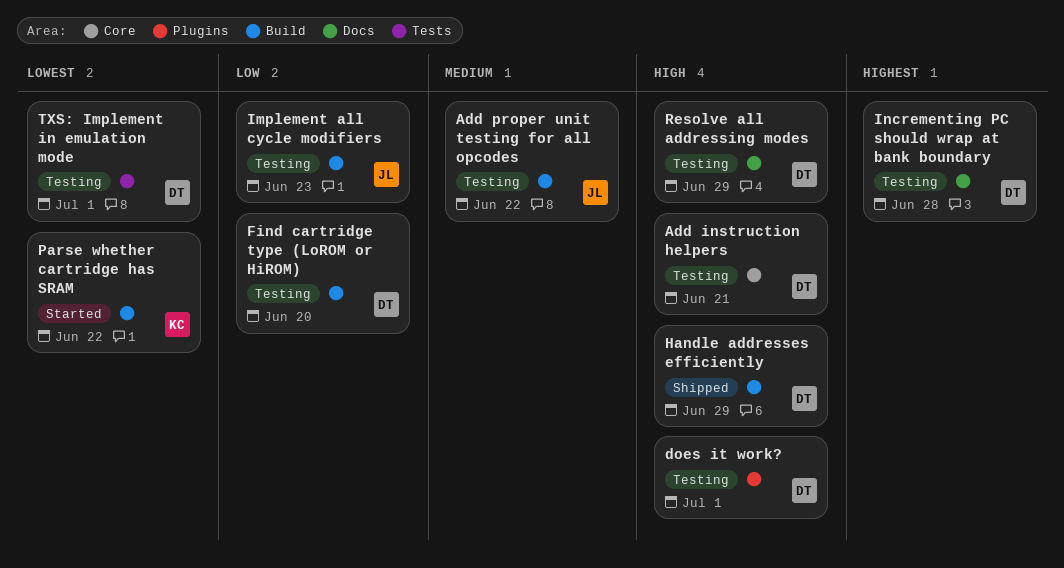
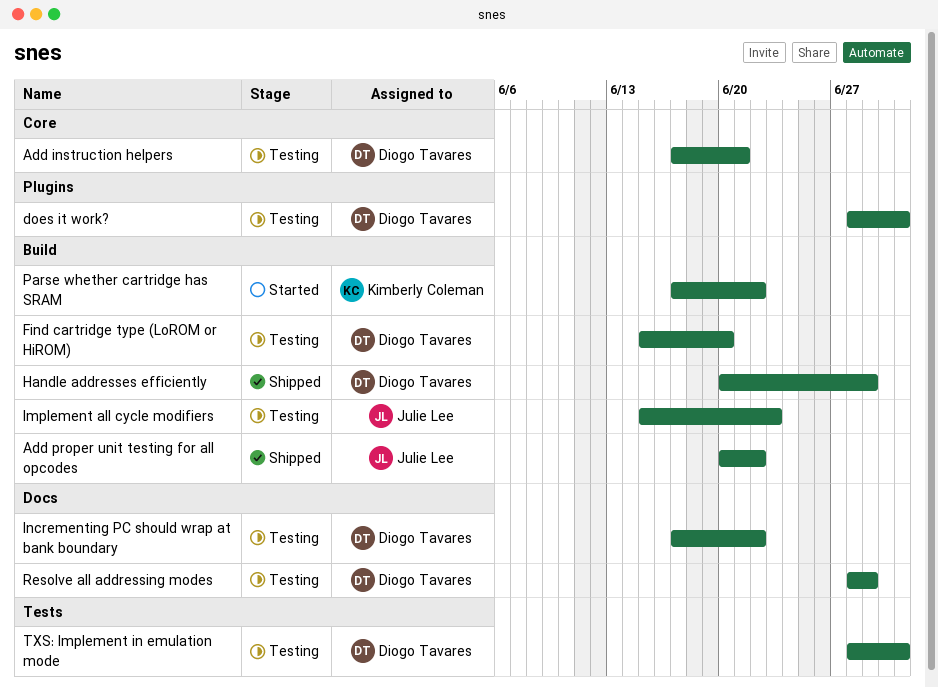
Add proper unit testing for all opcodes, status: Testing -> Shipped
Incrementing PC should wrap at bank boundary, due: Jun 28 -> Jun 22

